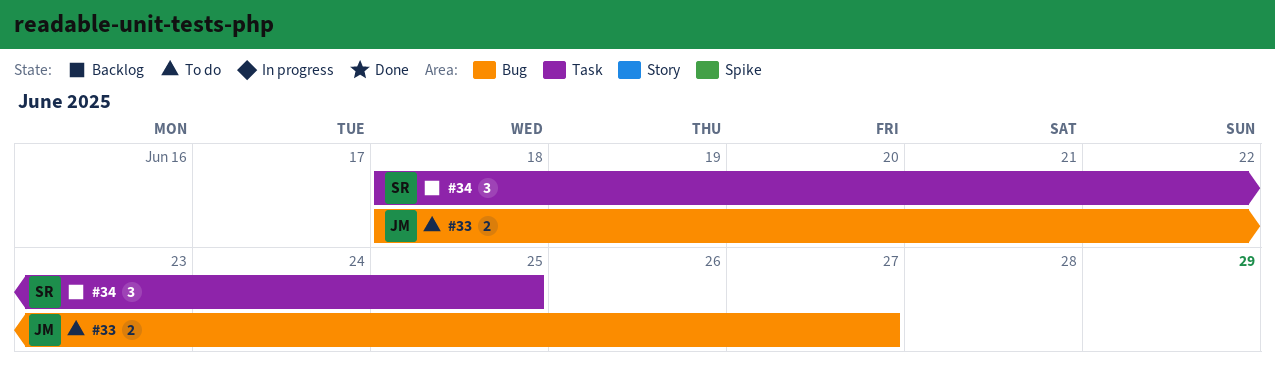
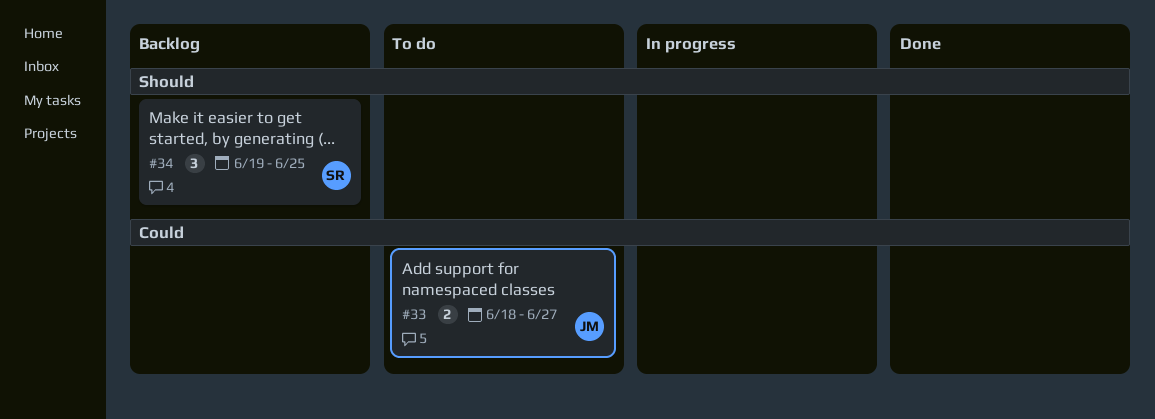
#34, start: Jun 18 -> Jun 19

